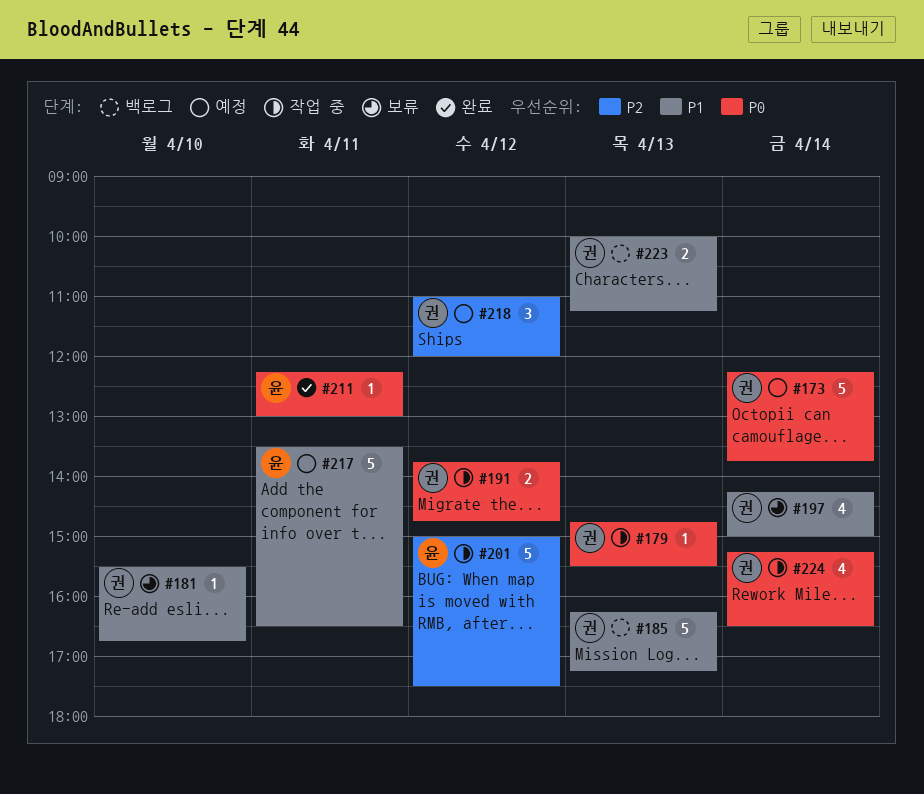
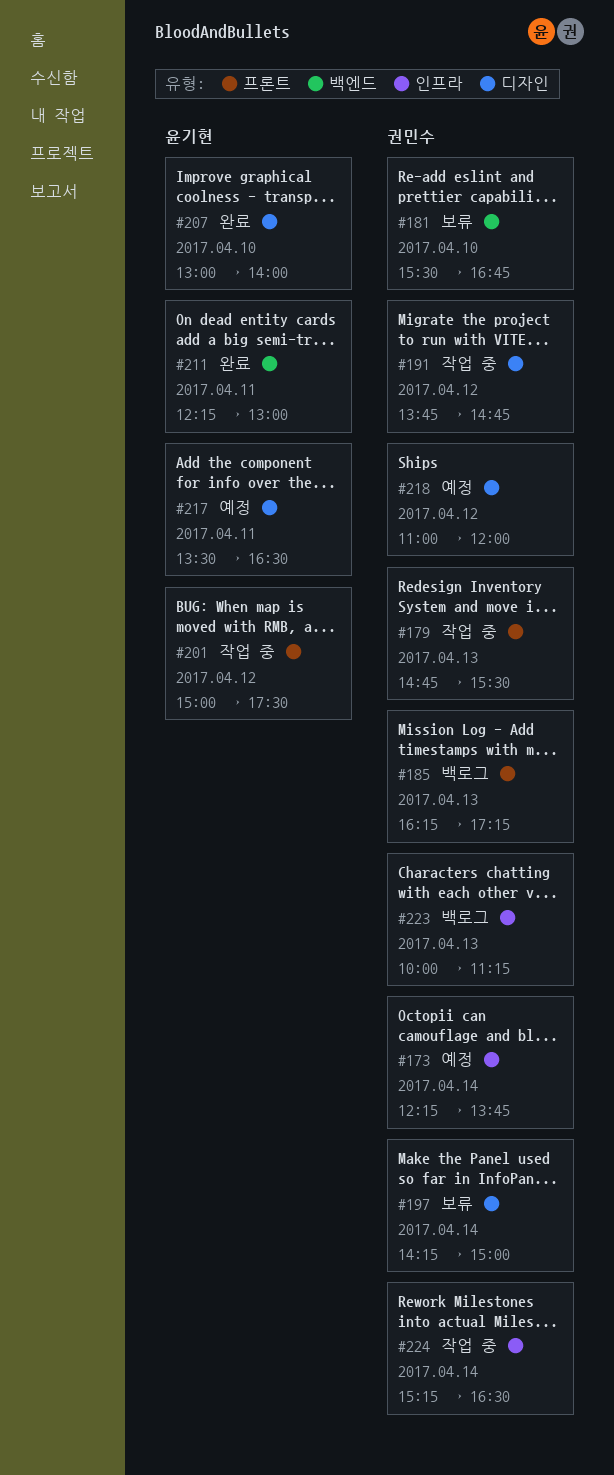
#207: none -> present

